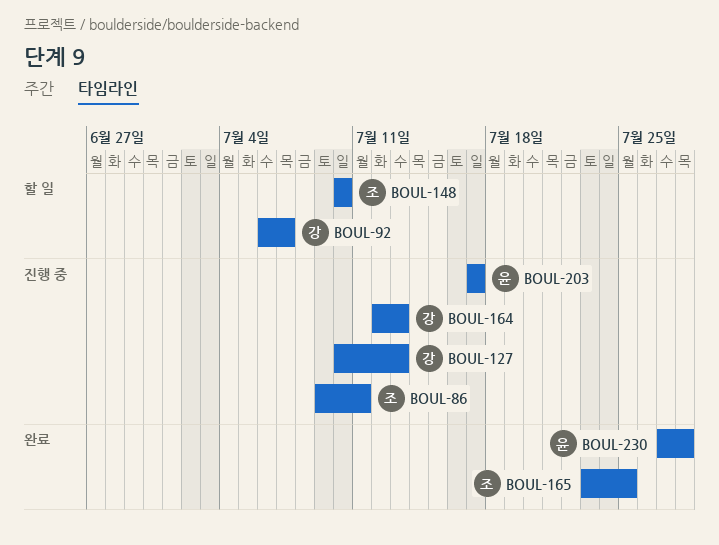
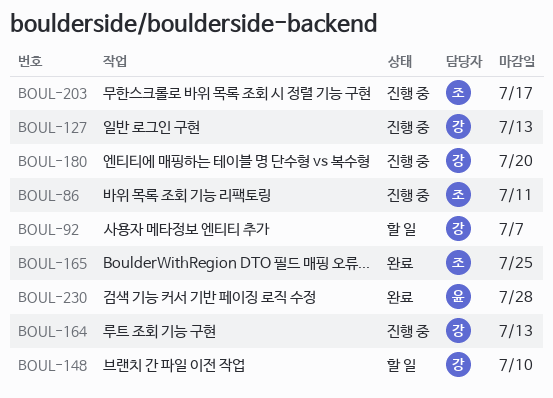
BOUL-148, owner: 조 -> 강
BOUL-180: none -> present
BOUL-203, owner: 윤 -> 조

